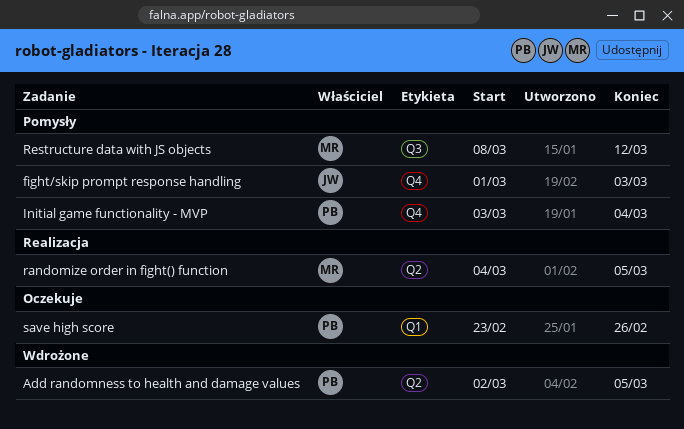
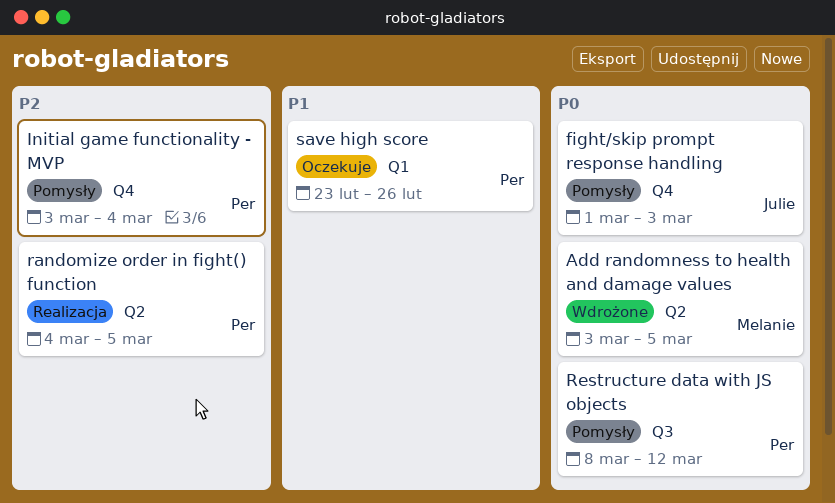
Add randomness to health and damage values, owner: Per -> Melanie
Add randomness to health and damage values, start: Mar 2 -> Mar 3
randomize order in fight() function, owner: Melanie -> Per
Restructure data with JS objects, owner: Melanie -> Per

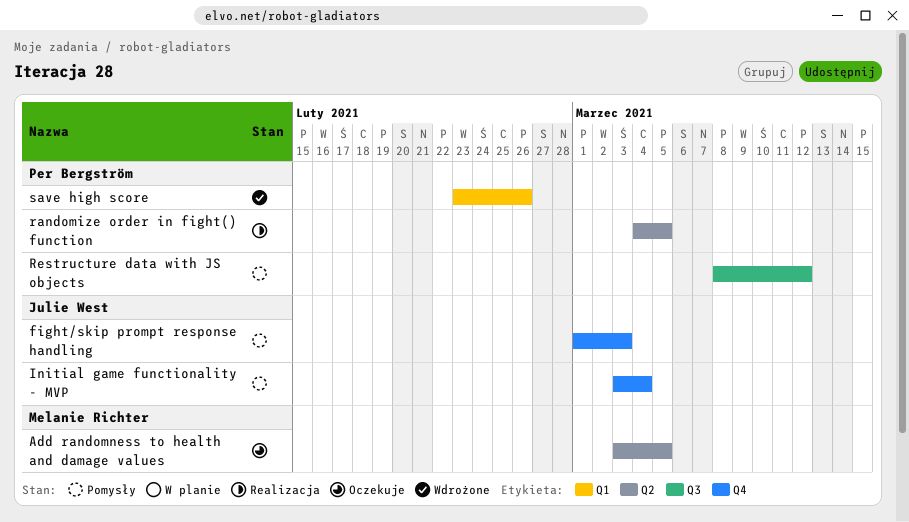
Add randomness to health and damage values, status: Wdrożone -> Oczekuje
Initial game functionality - MVP, owner: Per Bergström -> Julie West
save high score, status: Oczekuje -> Wdrożone

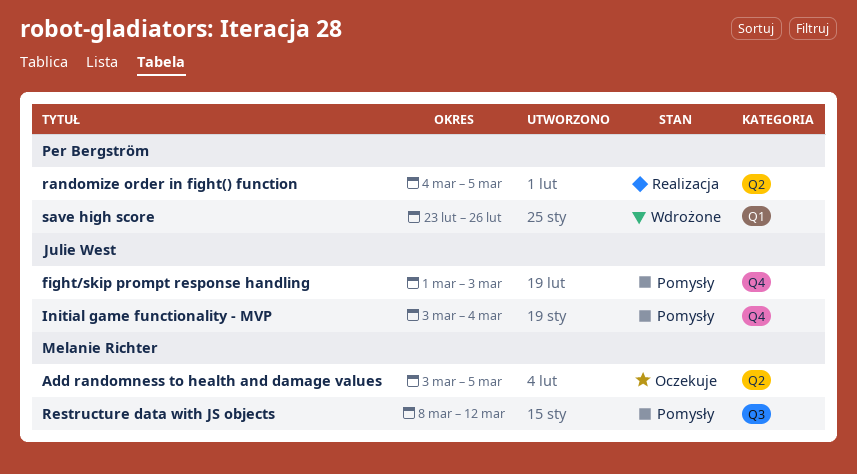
Restructure data with JS objects, owner: Per Bergström -> Melanie Richter

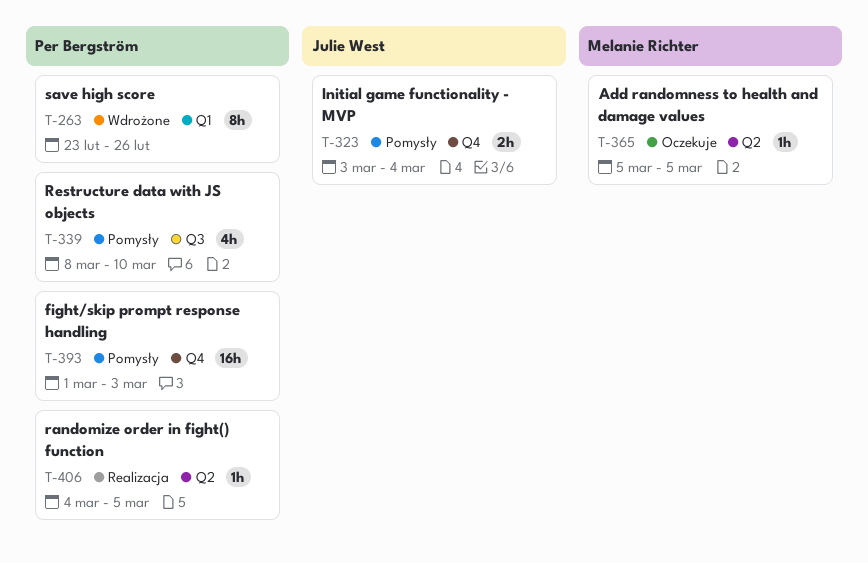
Add randomness to health and damage values, start: Mar 3 -> Mar 5
fight/skip prompt response handling, owner: Julie West -> Per Bergström
Restructure data with JS objects, owner: Melanie Richter -> Per Bergström
Restructure data with JS objects, due: Mar 12 -> Mar 10

